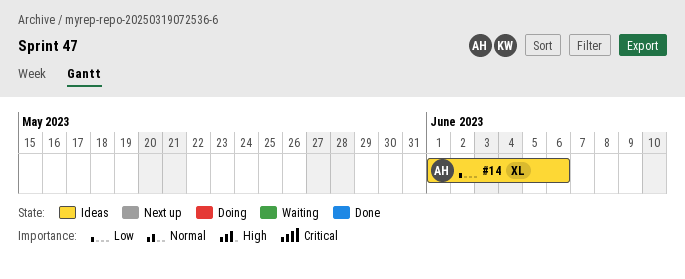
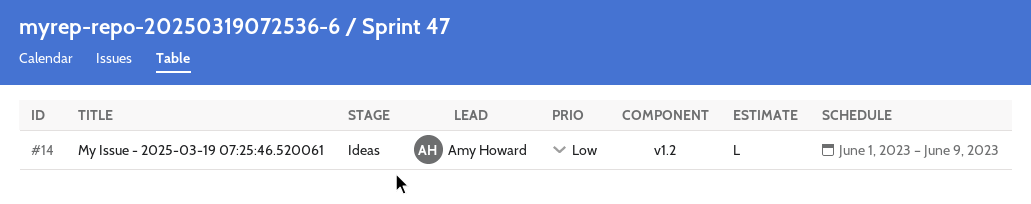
#14, estimate: XL -> L
#14, due: Jun 6 -> Jun 9

